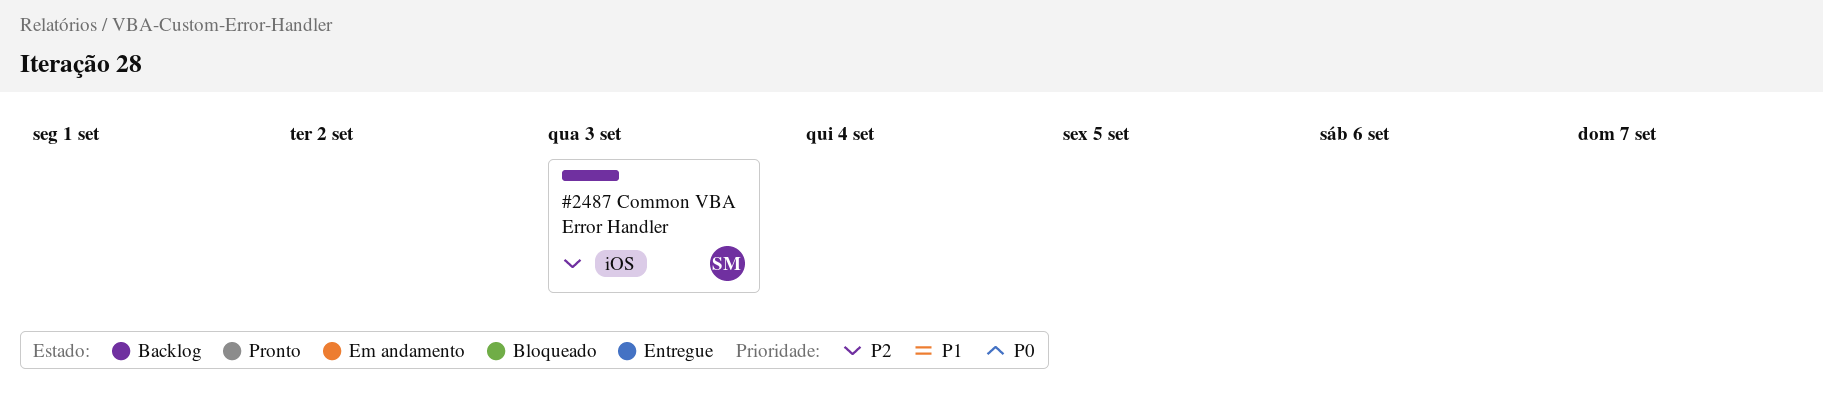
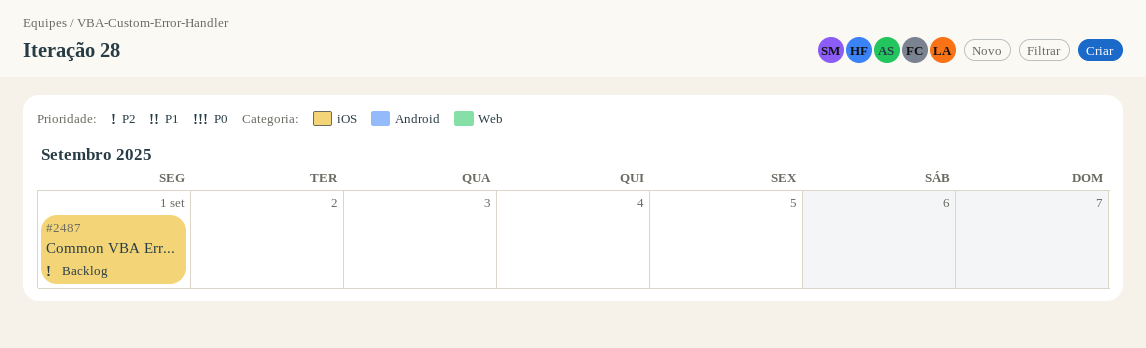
#2487, due: Sep 3 -> Sep 1

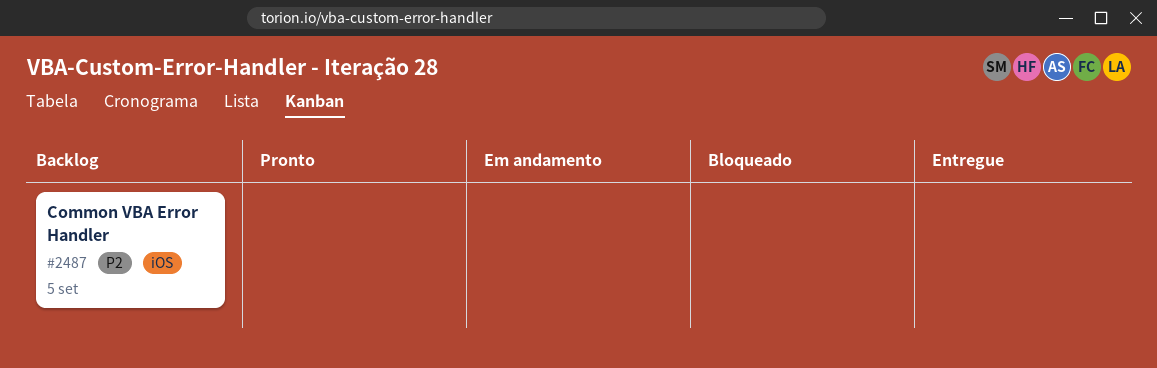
#2487, due: Sep 1 -> Sep 5

